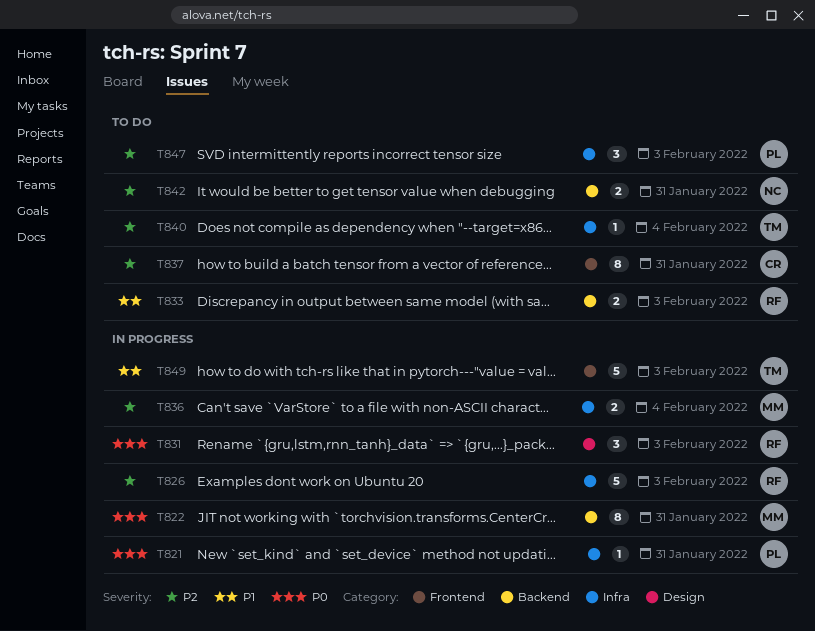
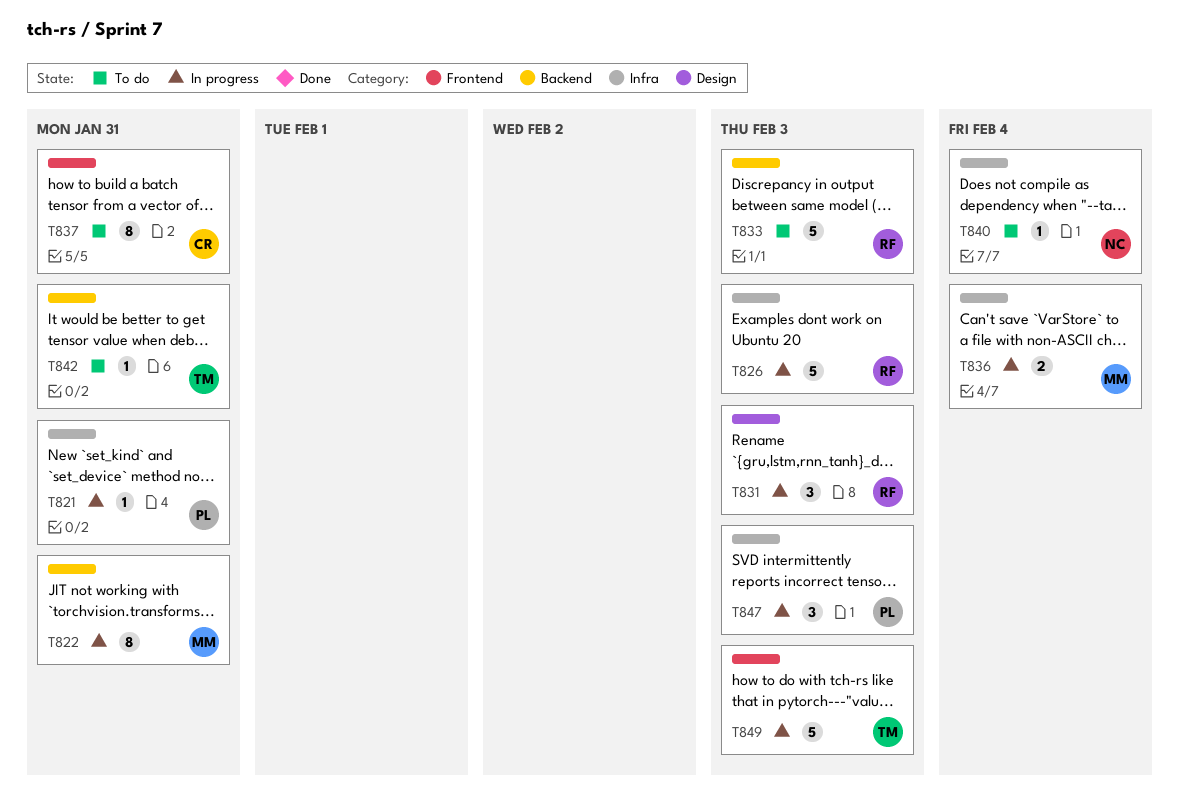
T833, estimate: 2 -> 5
T840, owner: TM -> NC
T842, owner: NC -> TM
T842, estimate: 2 -> 1
T847, status: To do -> In progress

